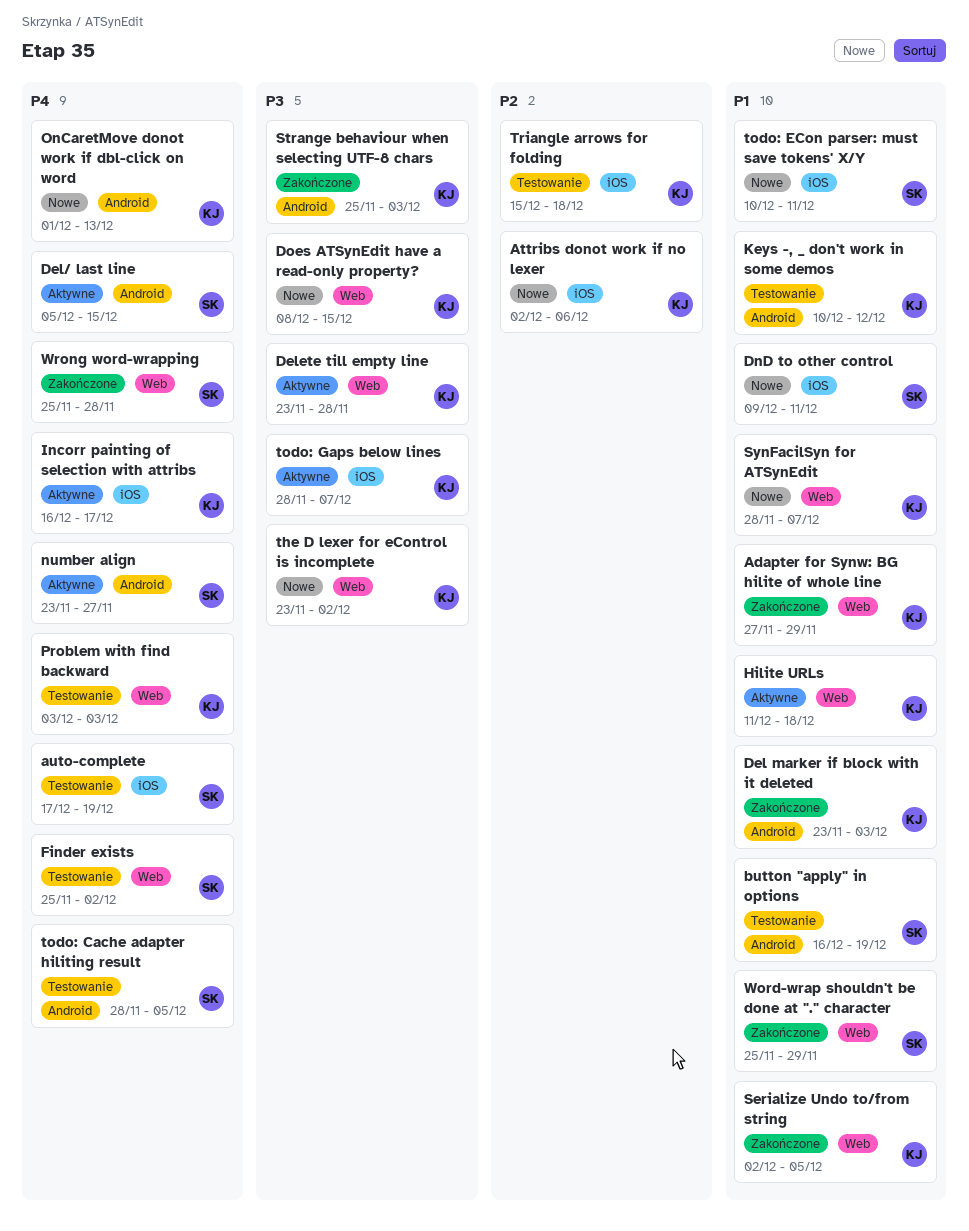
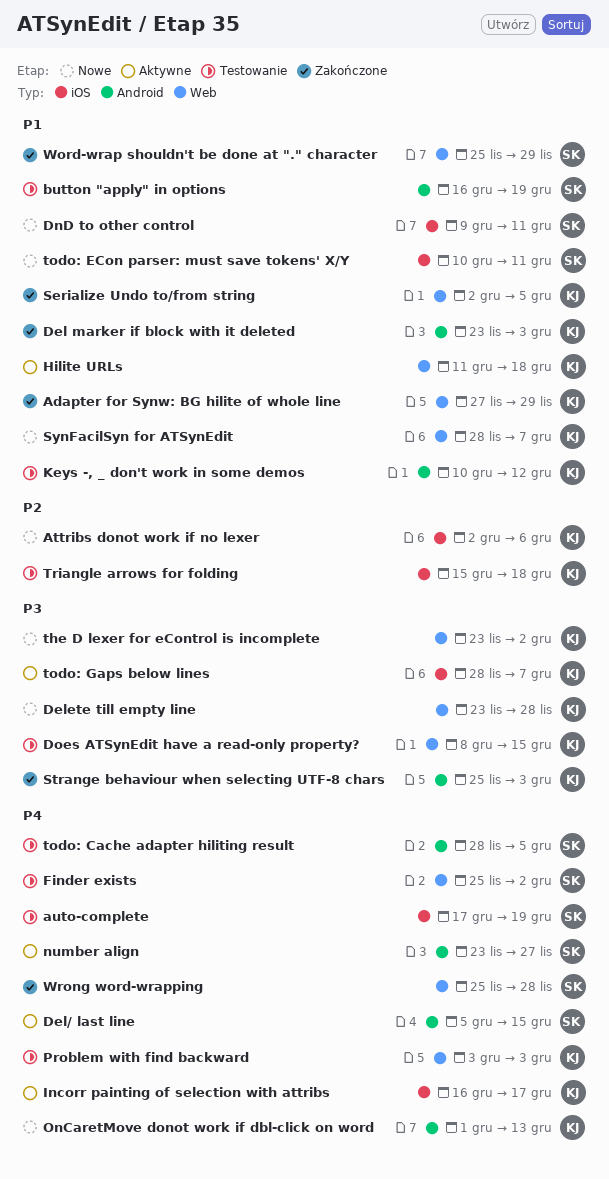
Delete till empty line, status: Aktywne -> Nowe
Does ATSynEdit have a read-only property?, status: Nowe -> Testowanie

